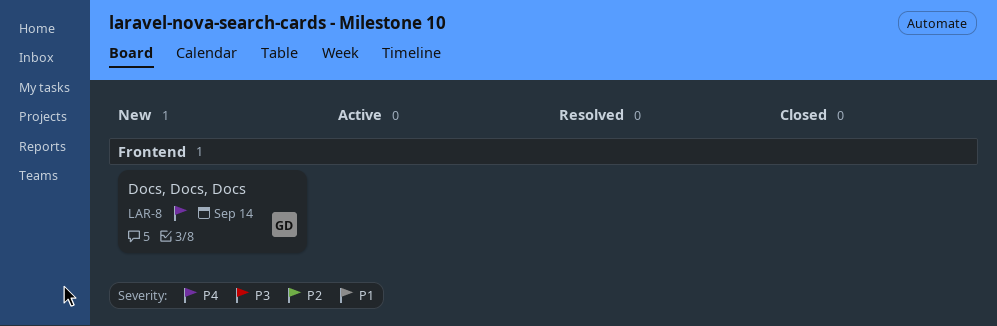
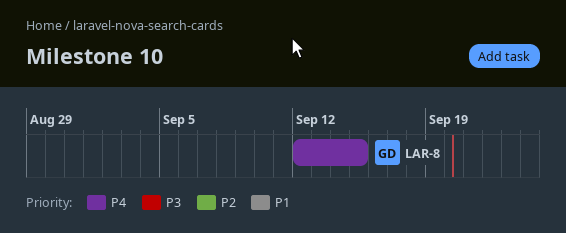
LAR-8, due: Sep 14 -> Sep 15

